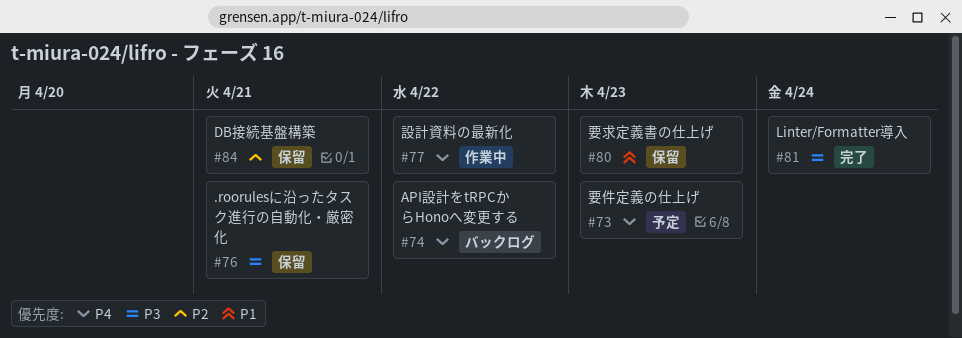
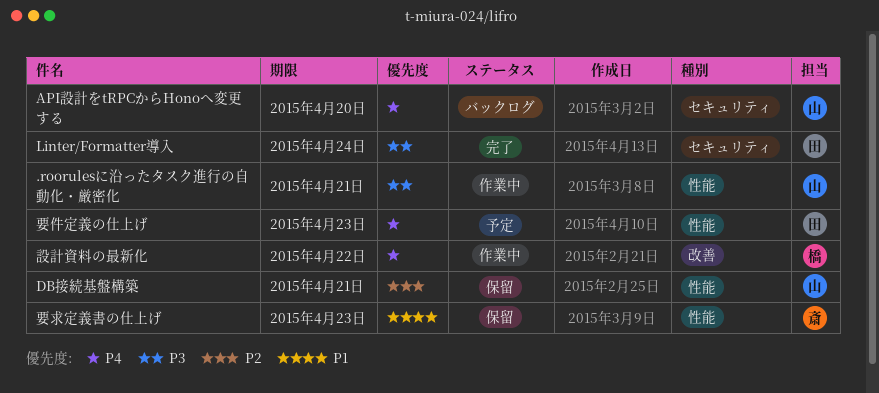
.roorulesに沿ったタスク進行の自動化・厳密化, status: 保留 -> 作業中
API設計をtRPCからHonoへ変更する, due: Apr 22 -> Apr 20

